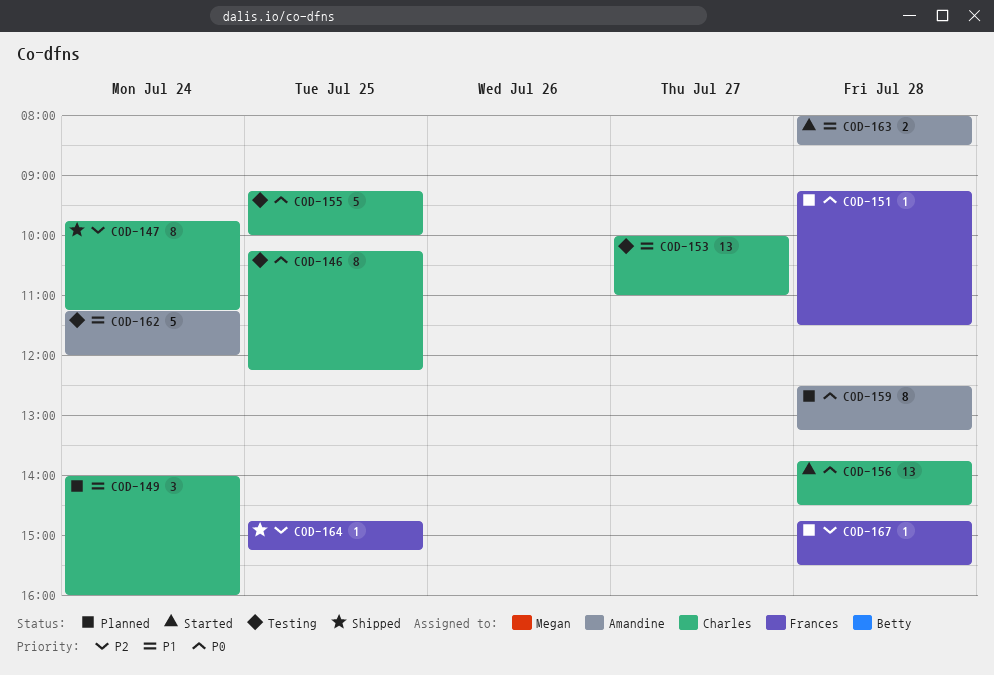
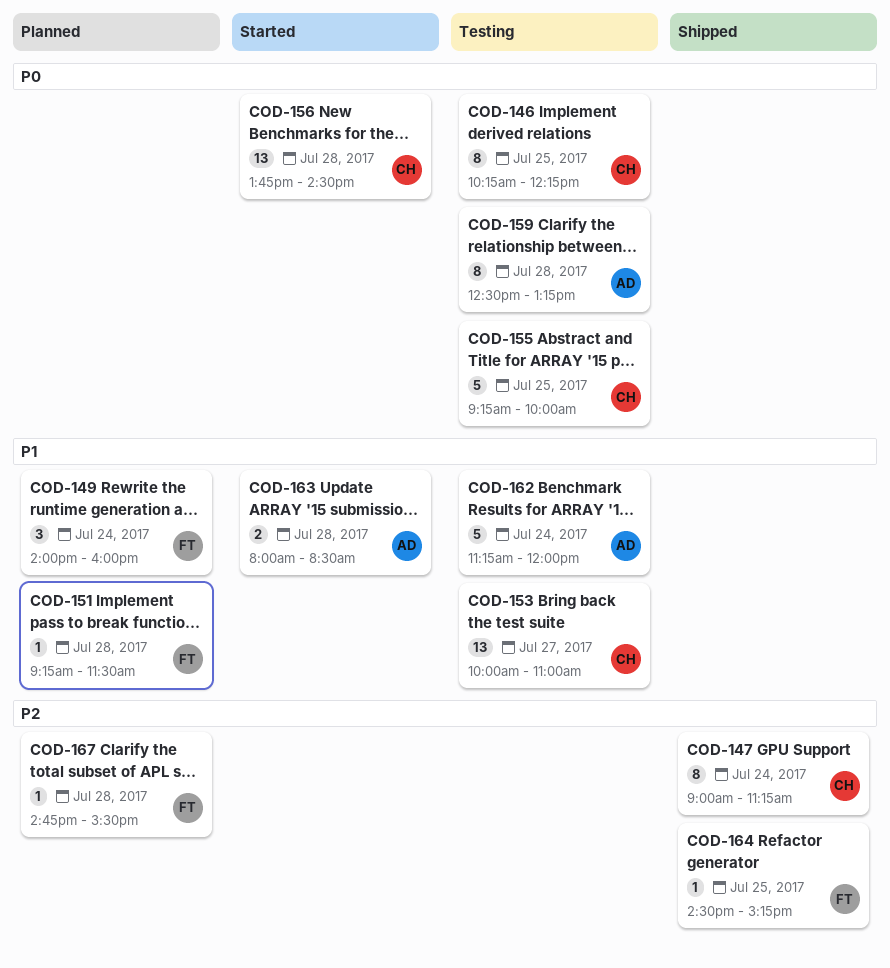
COD-147, begins: 09:45 -> 09:00
COD-149, owner: Charles -> Frances
COD-151, priority: P0 -> P1
COD-159, status: Planned -> Testing
COD-164, begins: 14:45 -> 14:30

